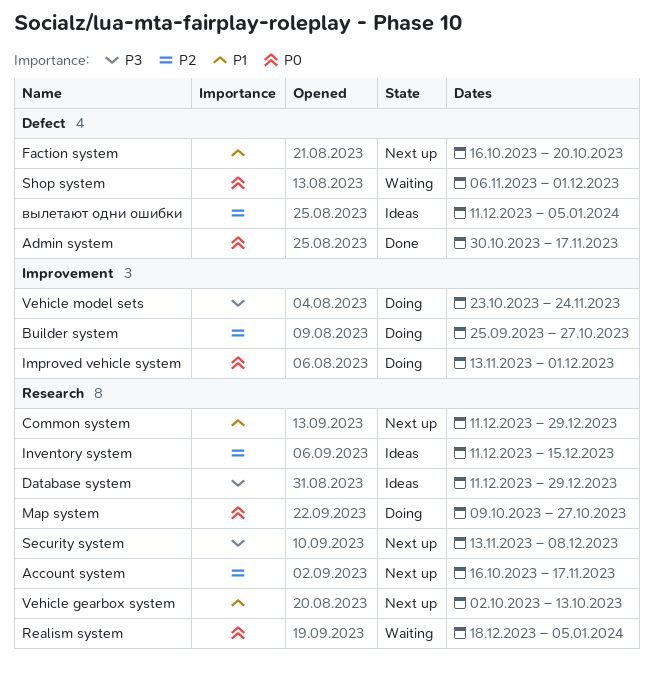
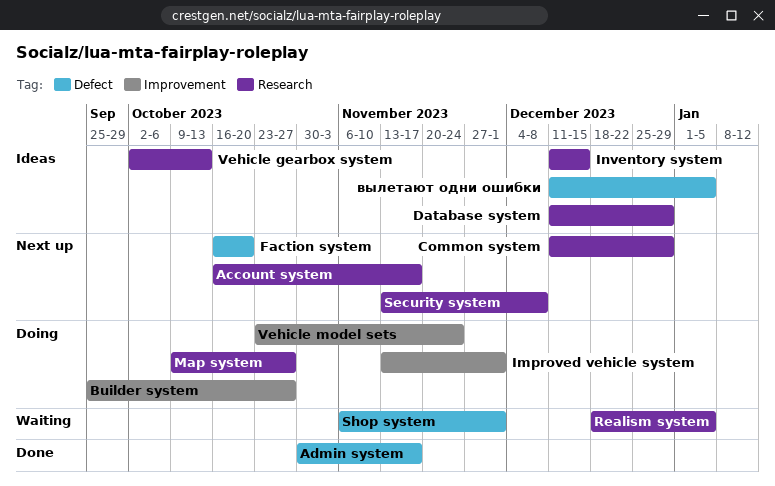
Vehicle gearbox system, status: Next up -> Ideas

